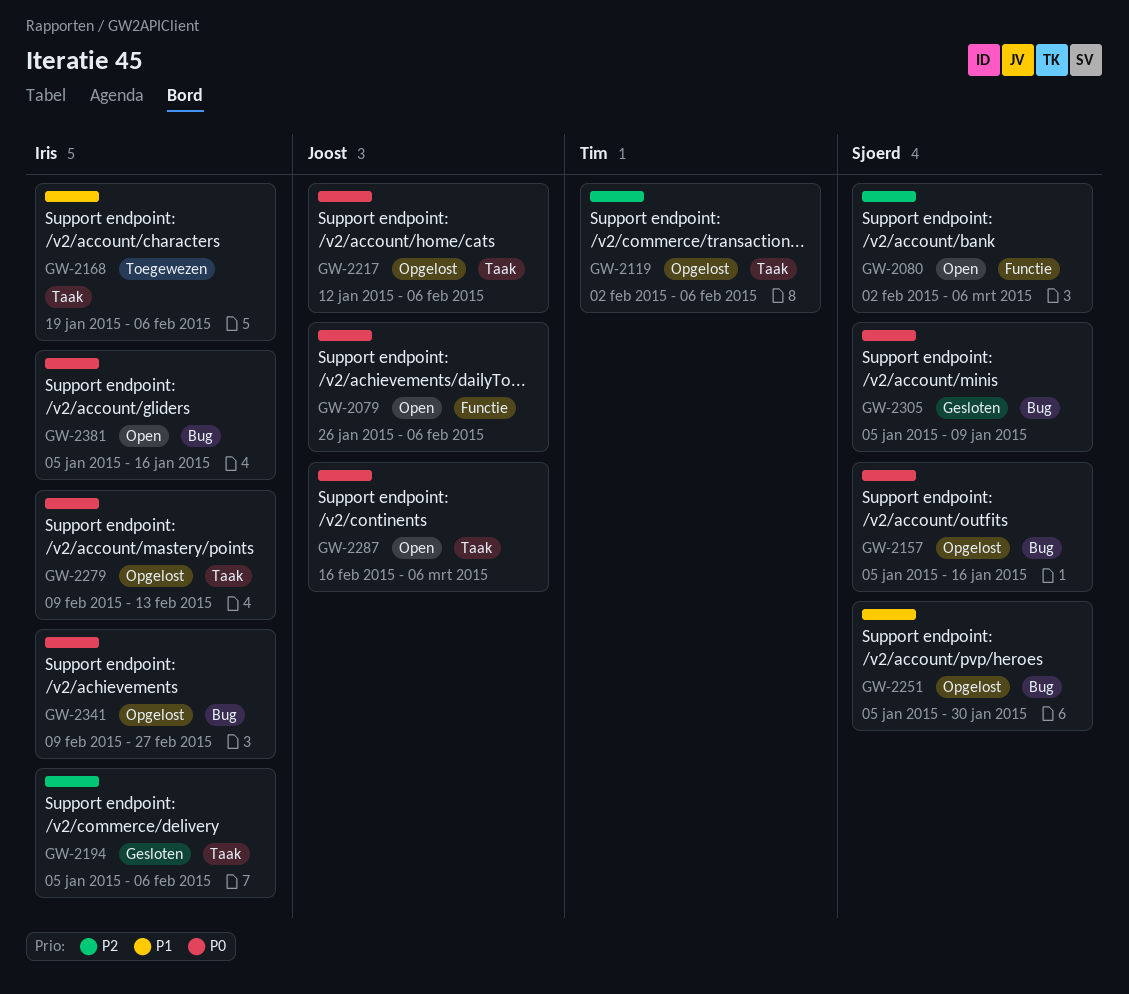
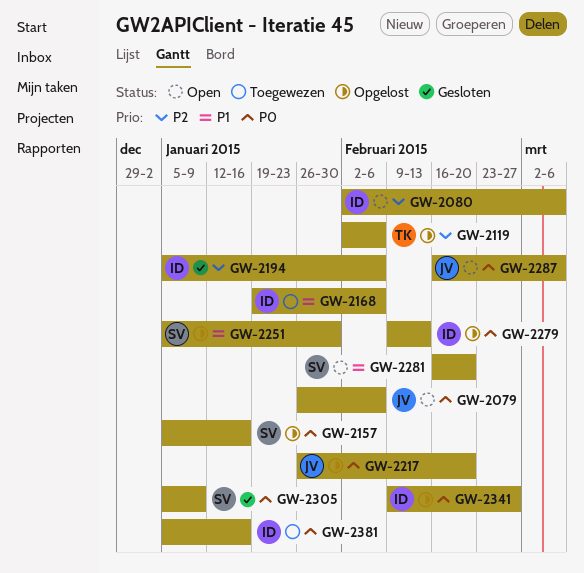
GW-2080, owner: Sjoerd -> Iris
GW-2217, start: Jan 12 -> Jan 26
GW-2217, due: Feb 6 -> Feb 20
GW-2281: none -> present
GW-2381, status: Open -> Toegewezen

